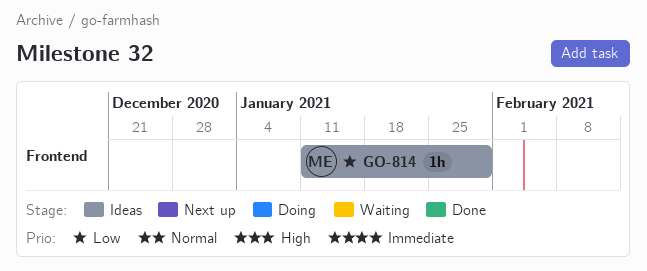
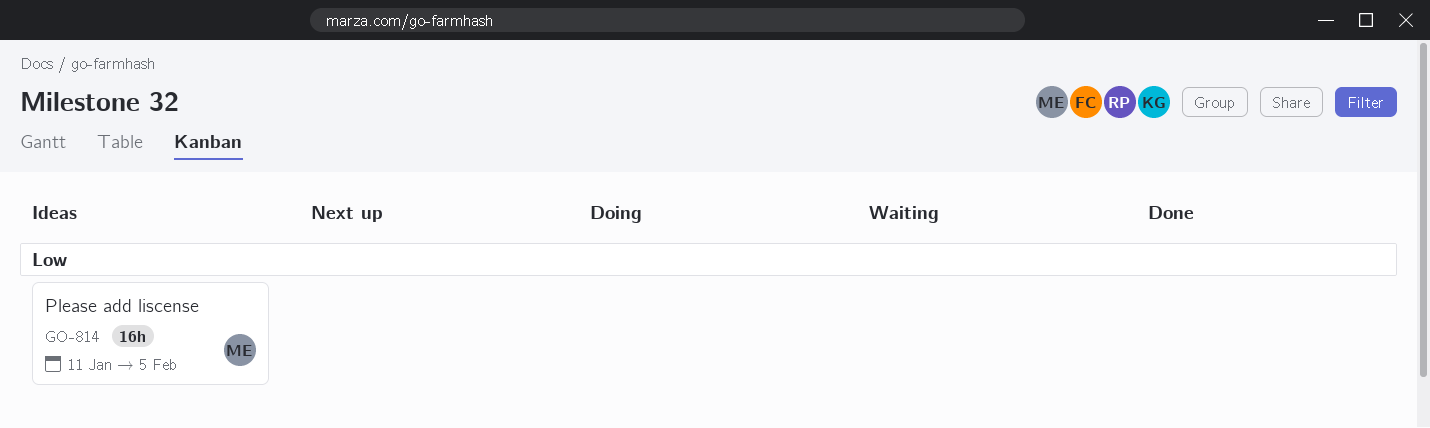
GO-814, estimate: 1h -> 16h
GO-814, due: Jan 29 -> Feb 5

